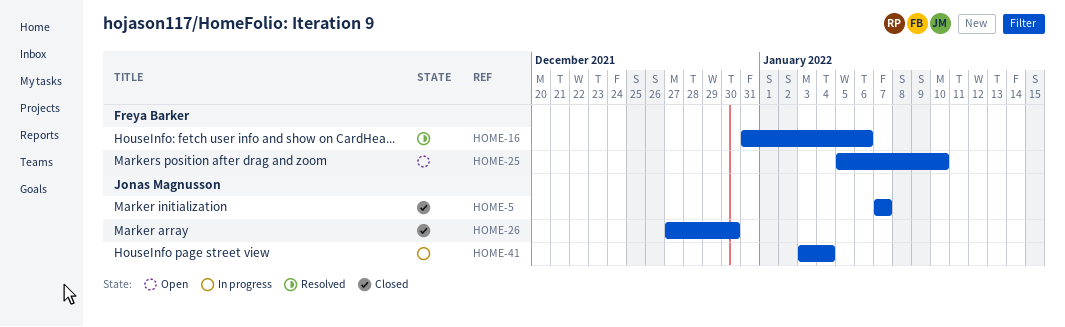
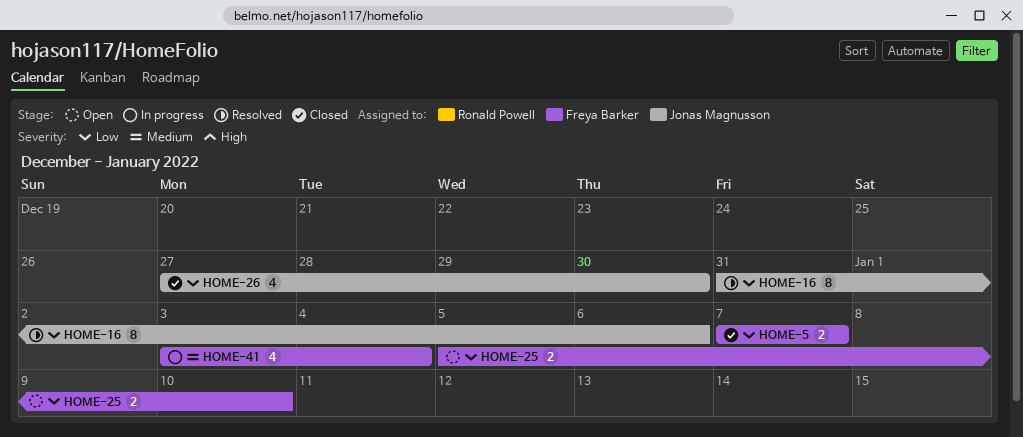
HOME-5, owner: Jonas Magnusson -> Freya Barker
HOME-16, owner: Freya Barker -> Jonas Magnusson
HOME-41, owner: Jonas Magnusson -> Freya Barker

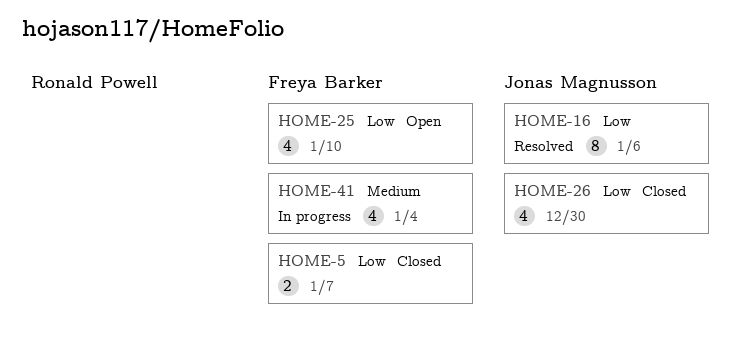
HOME-25, estimate: 2 -> 4

